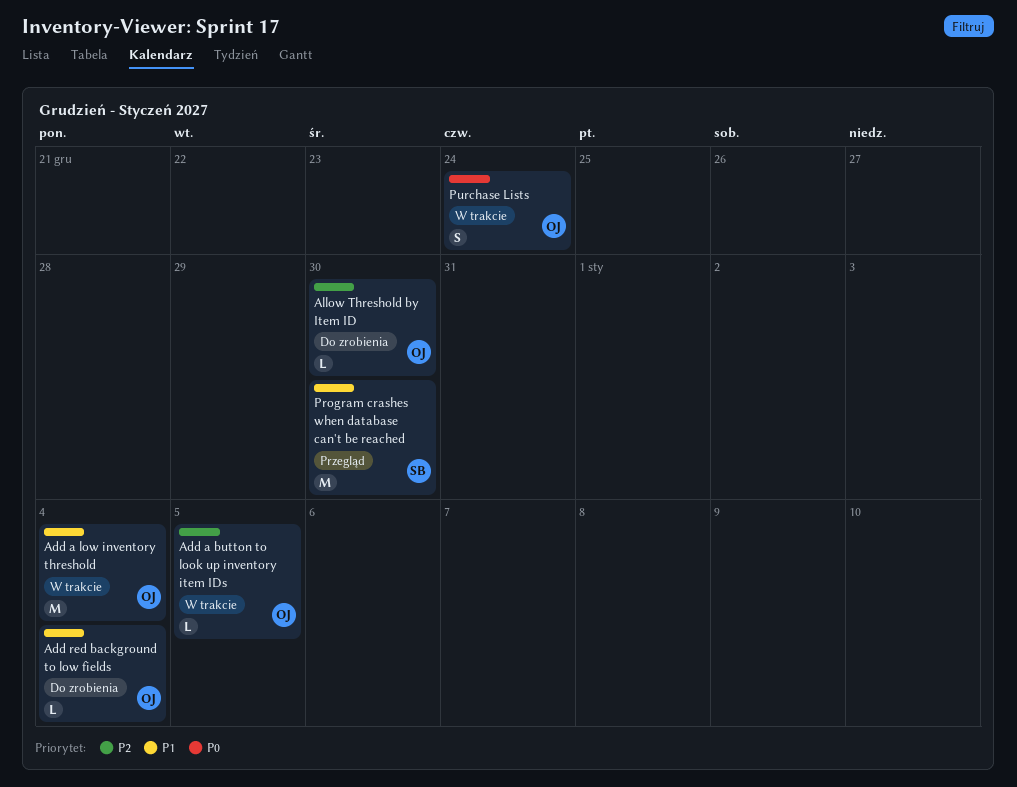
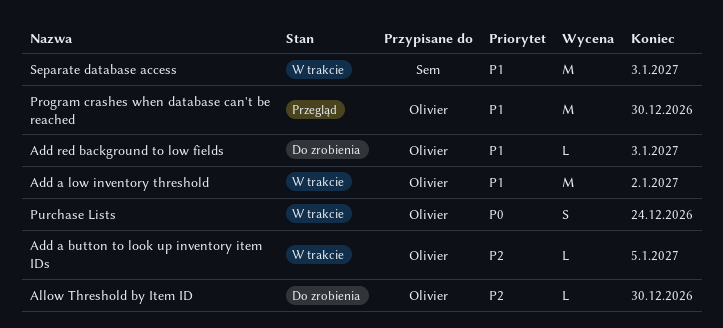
Add a low inventory threshold, due: Jan 4 -> Jan 2
Add red background to low fields, due: Jan 4 -> Jan 3
Program crashes when database can't be reached, owner: Sem -> Olivier
Separate database access: none -> present

